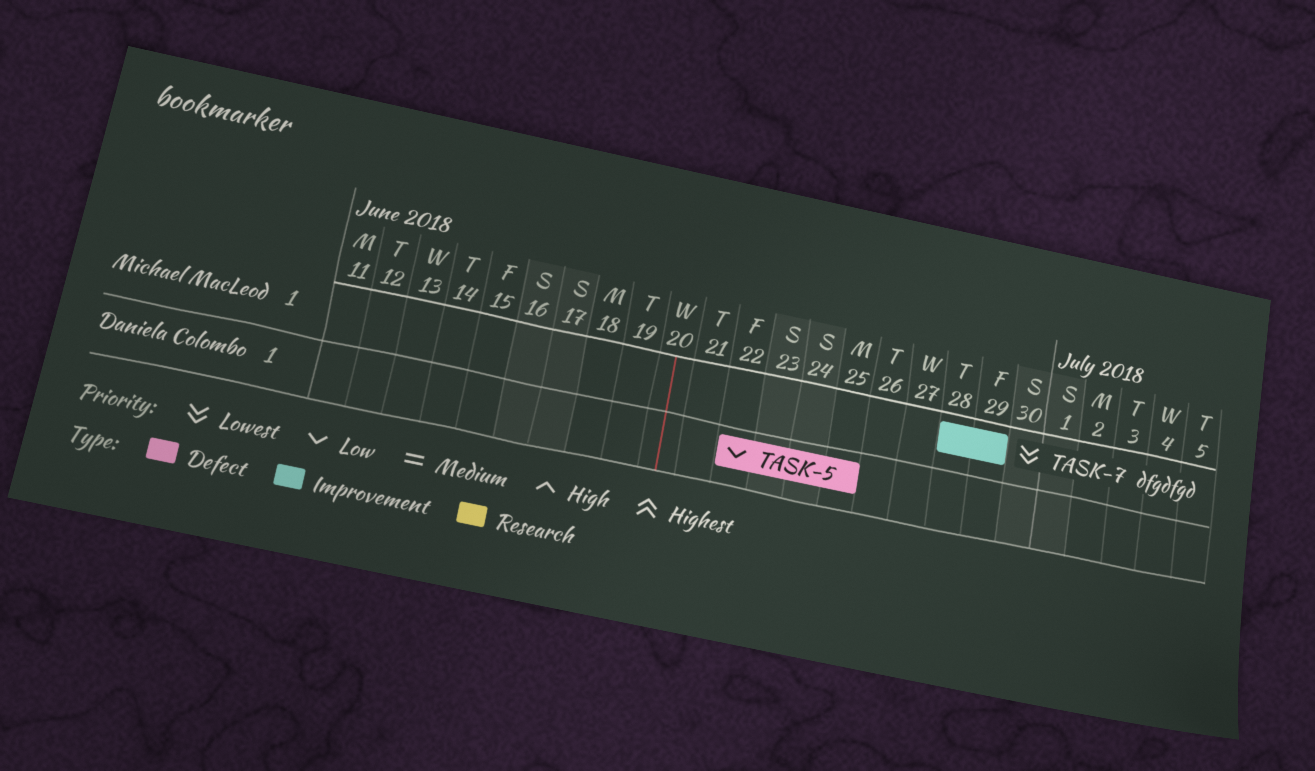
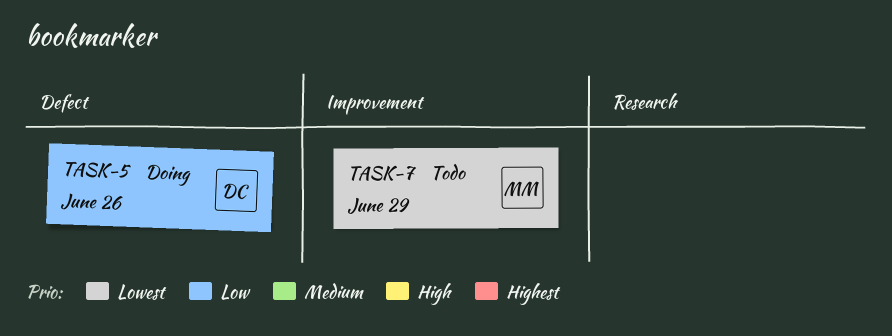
TASK-5, due: Jun 25 -> Jun 26

